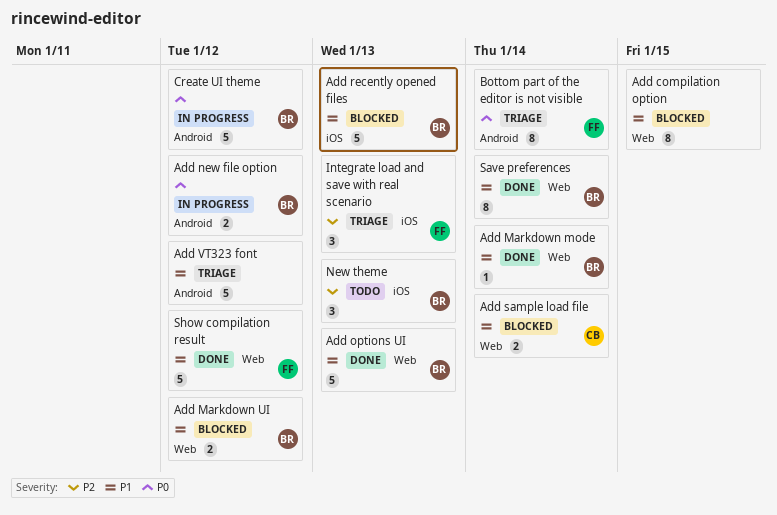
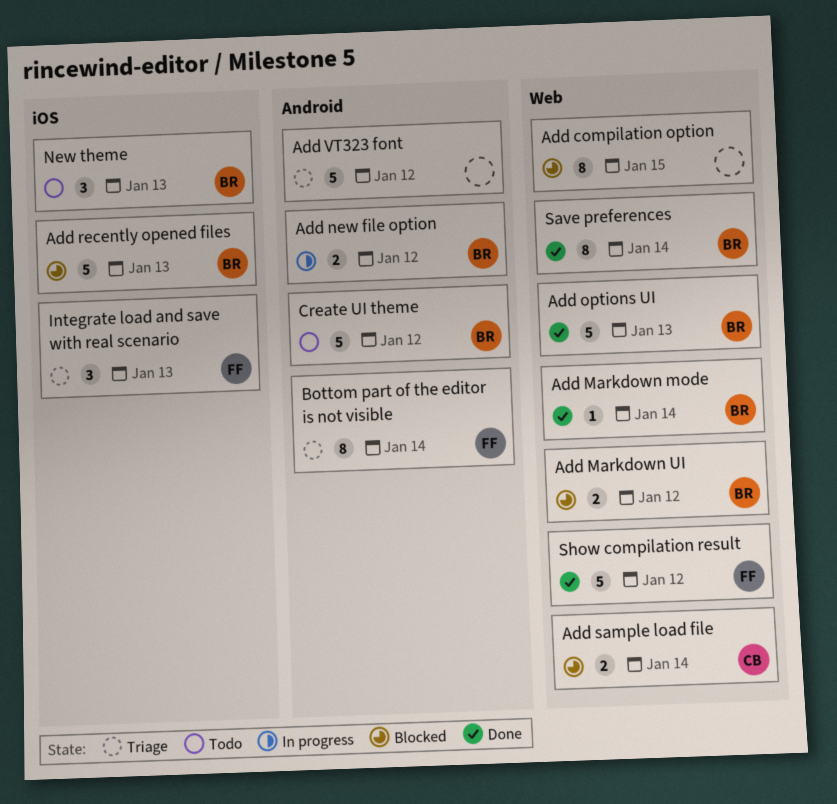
Create UI theme, status: In progress -> Todo

